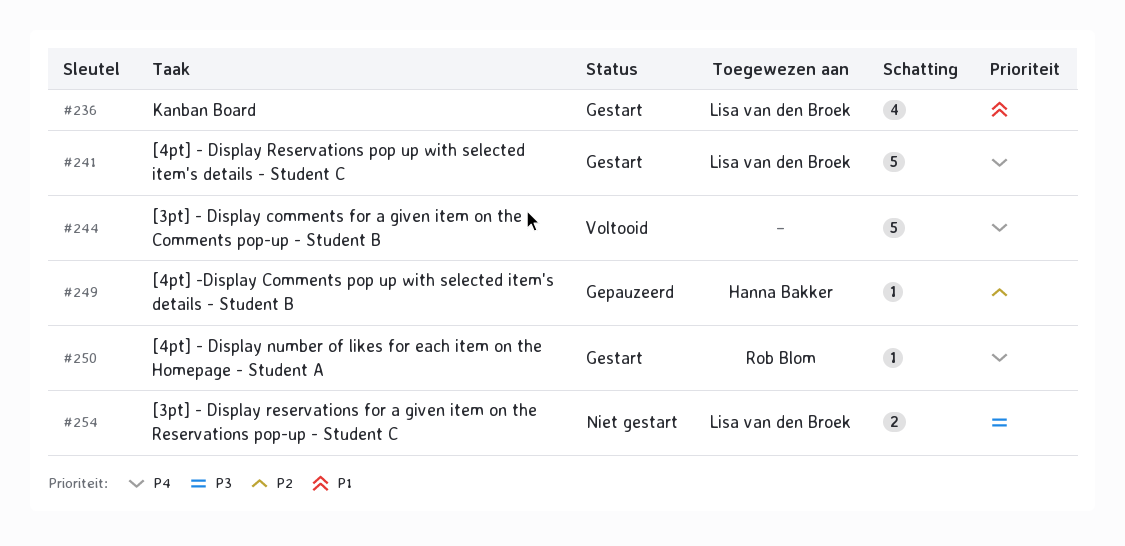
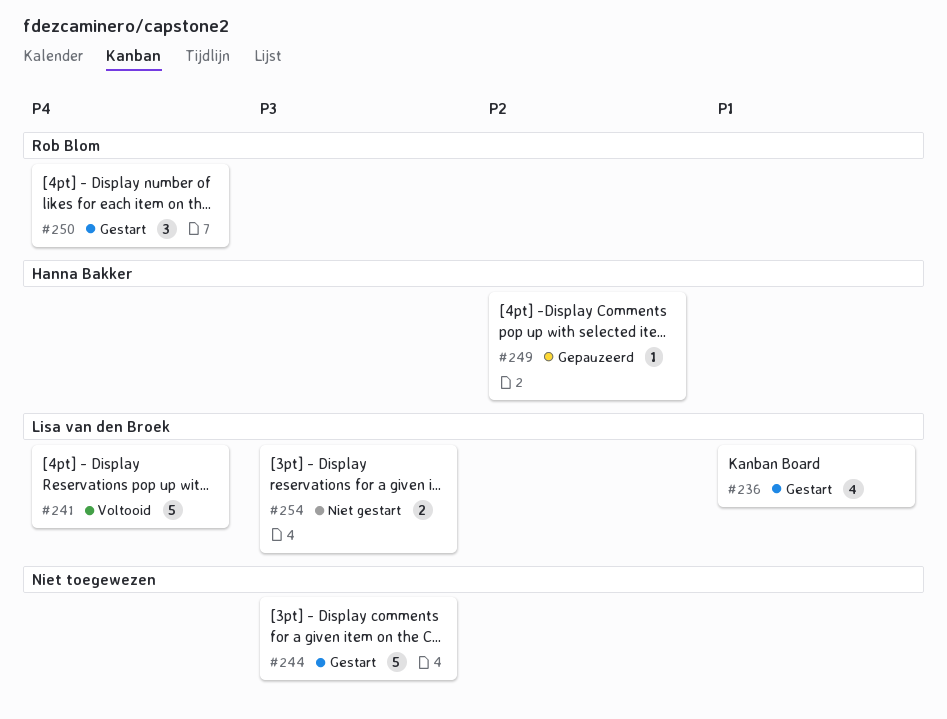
#241, status: Gestart -> Voltooid
#244, status: Voltooid -> Gestart
#244, priority: P4 -> P3
#250, estimate: 1 -> 3

